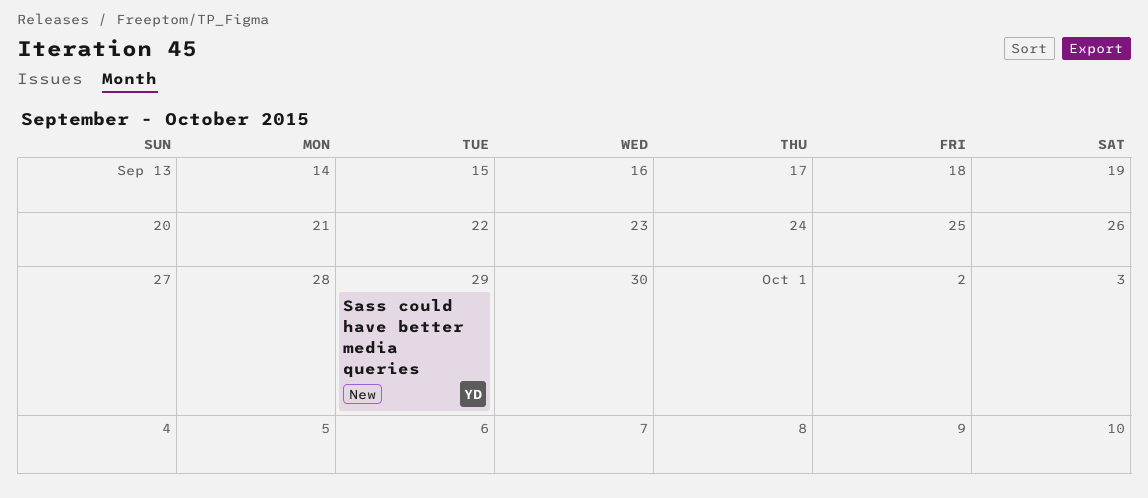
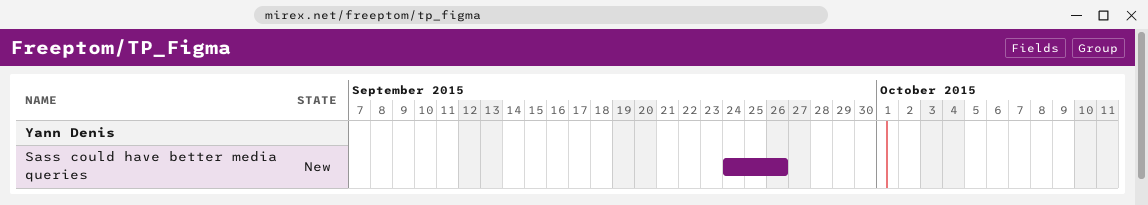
Sass could have better media queries, due: Sep 29 -> Sep 26

